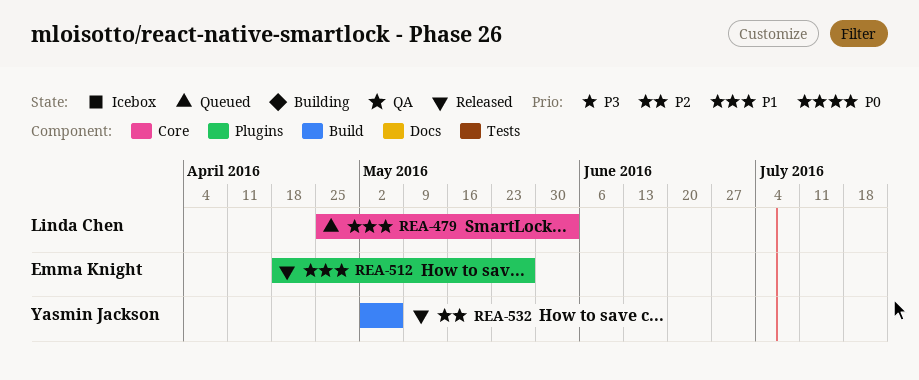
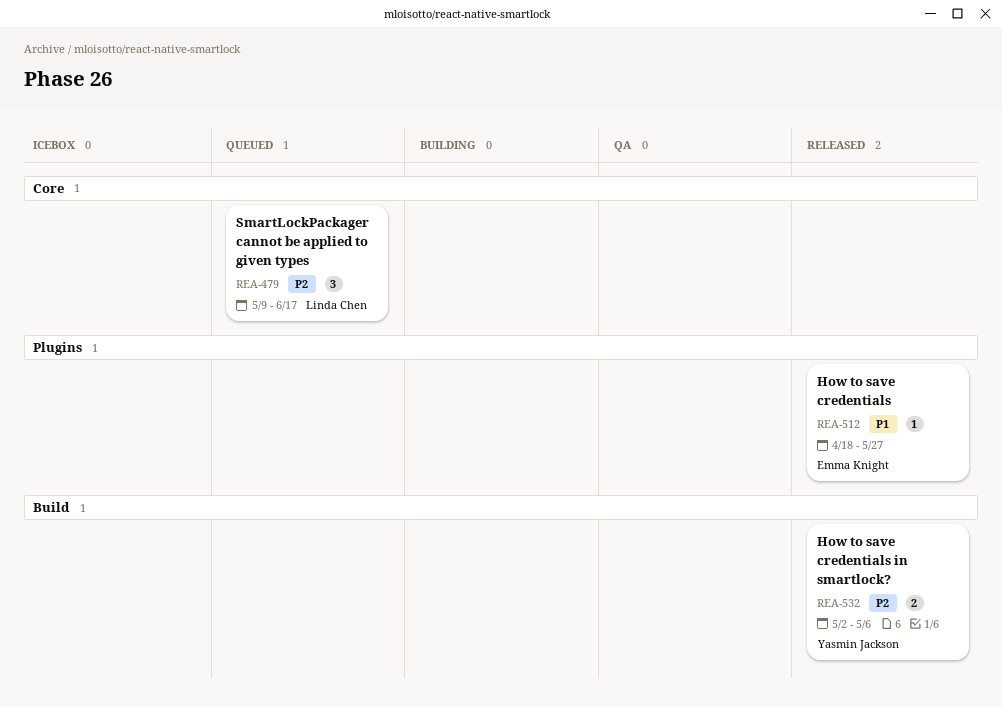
REA-479, priority: P1 -> P2
REA-479, start: Apr 25 -> May 9
REA-479, due: Jun 3 -> Jun 17

